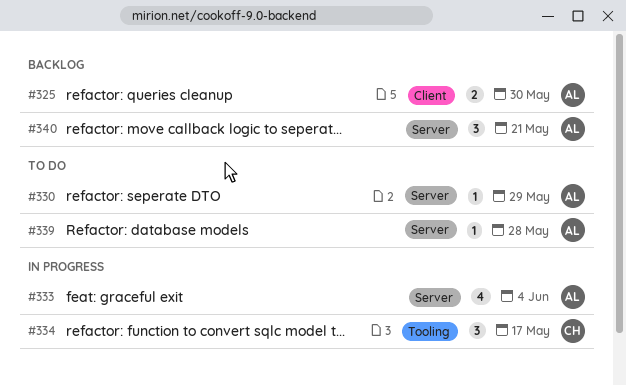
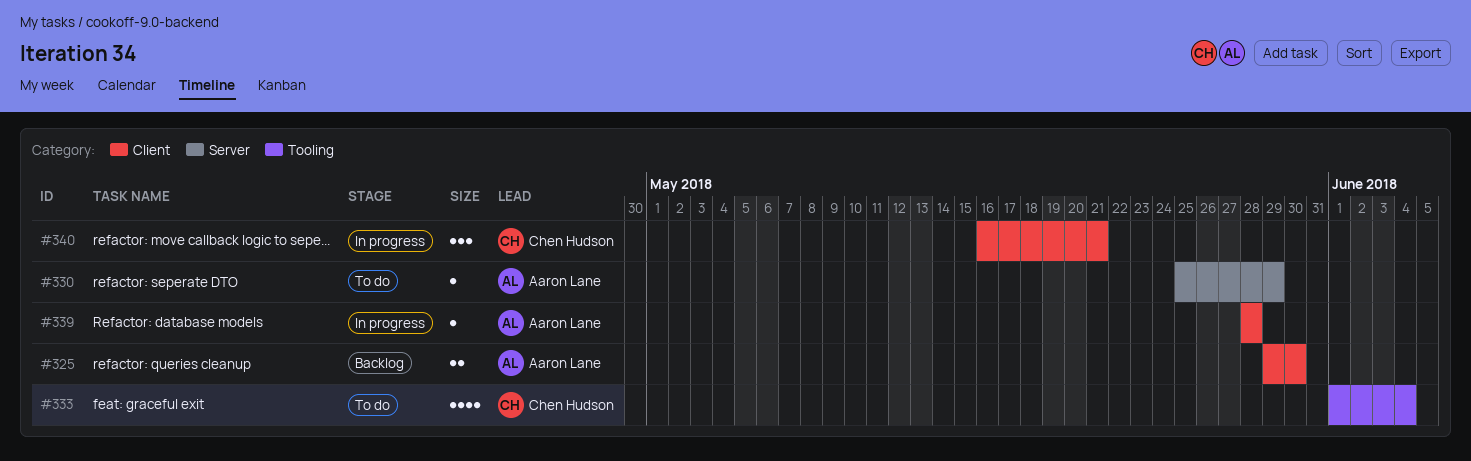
#333, status: In progress -> To do
#333, owner: Aaron Lane -> Chen Hudson
#333, label: Server -> Tooling
#334: present -> none
#339, status: To do -> In progress
#339, label: Server -> Client
#340, status: Backlog -> In progress
#340, owner: Aaron Lane -> Chen Hudson
#340, label: Server -> Client

